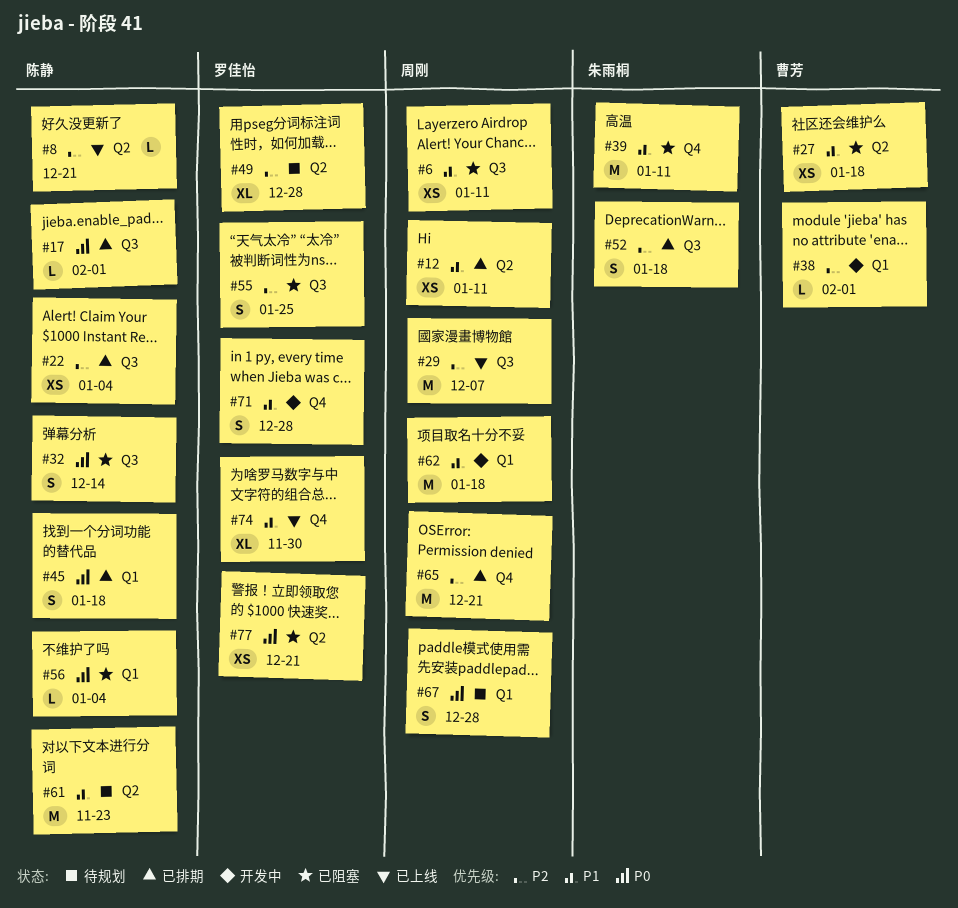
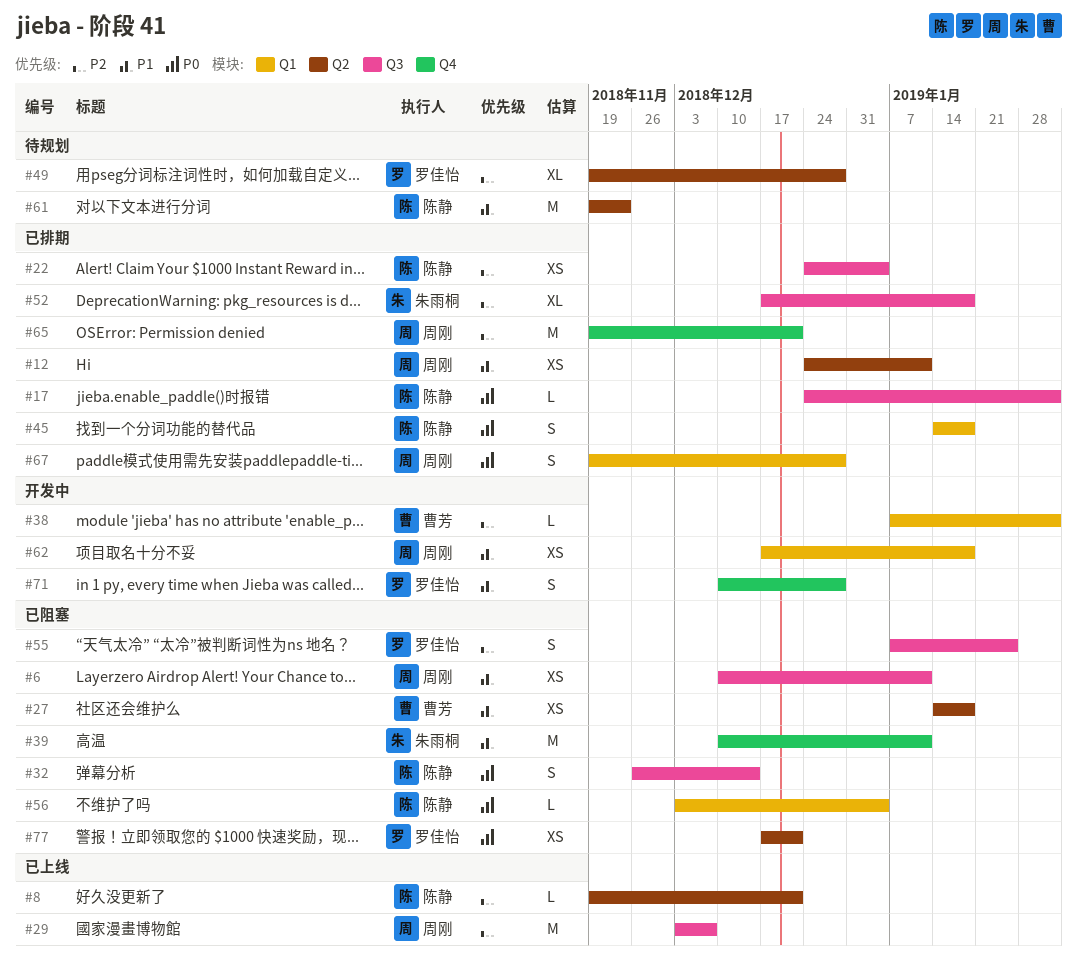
#52, estimate: S -> XL
#62, estimate: M -> XS
#67, status: 待规划 -> 已排期
#74: present -> none

